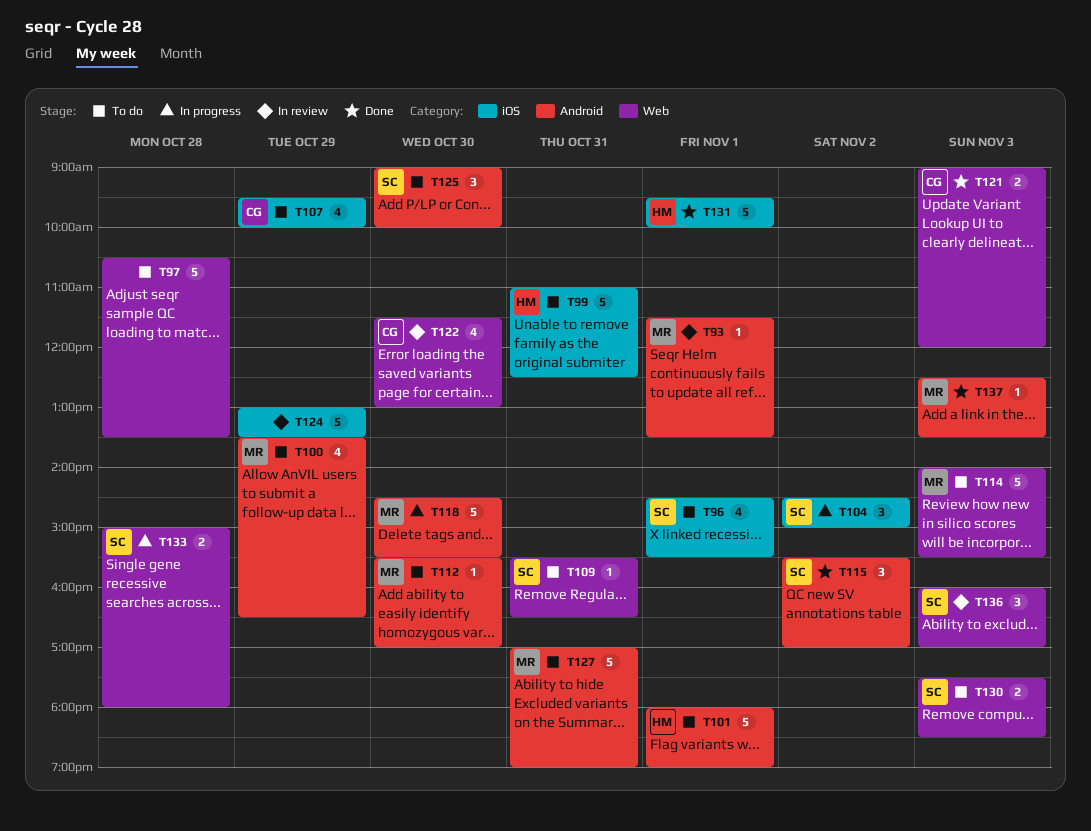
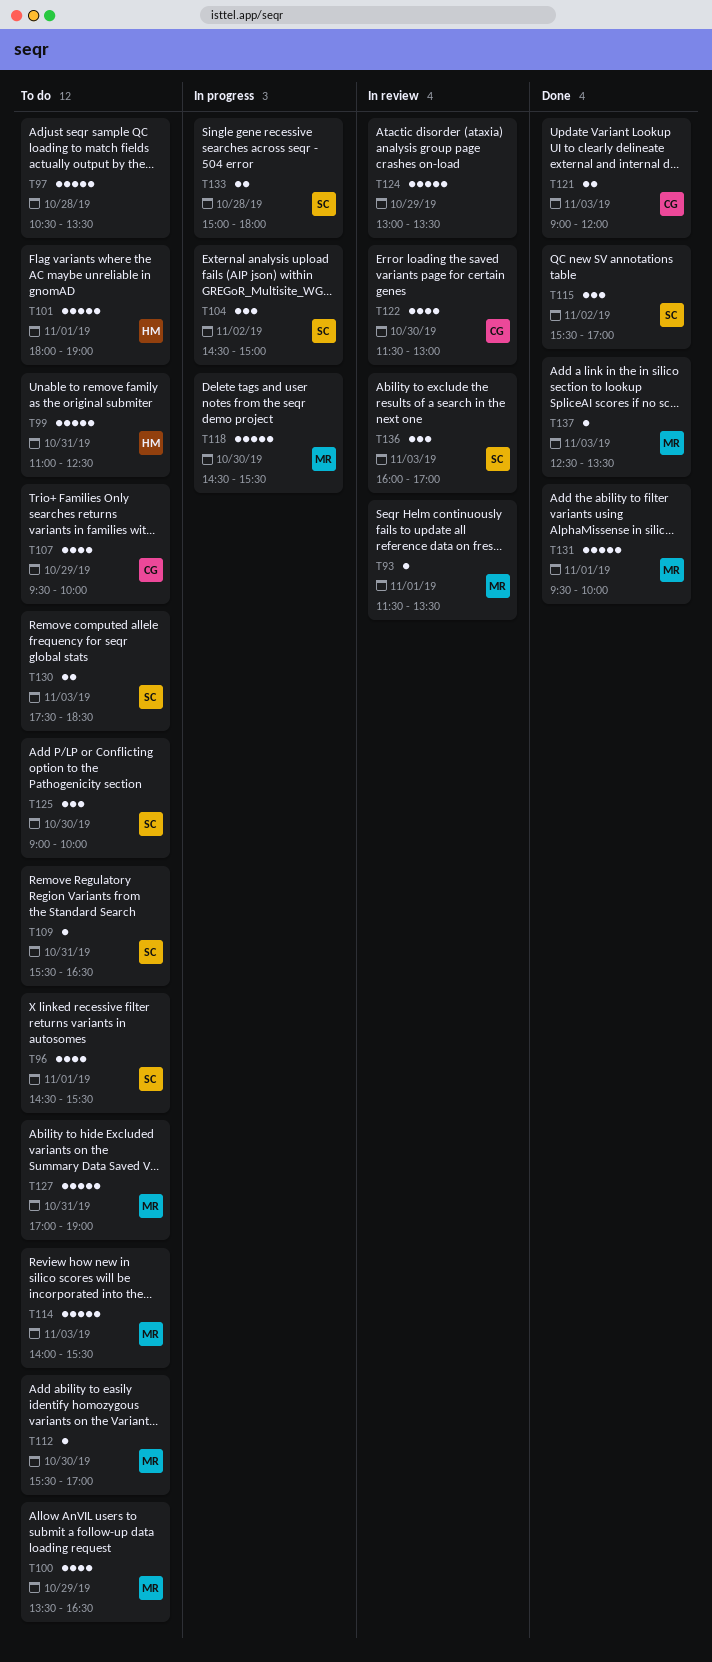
T131, owner: HM -> MR

